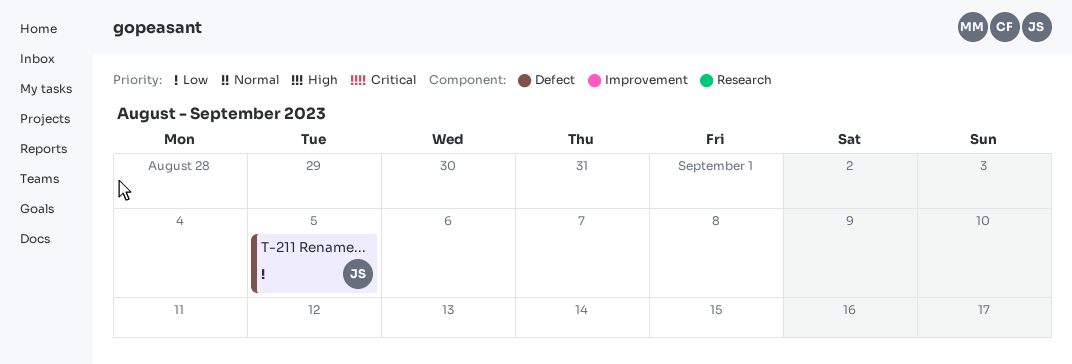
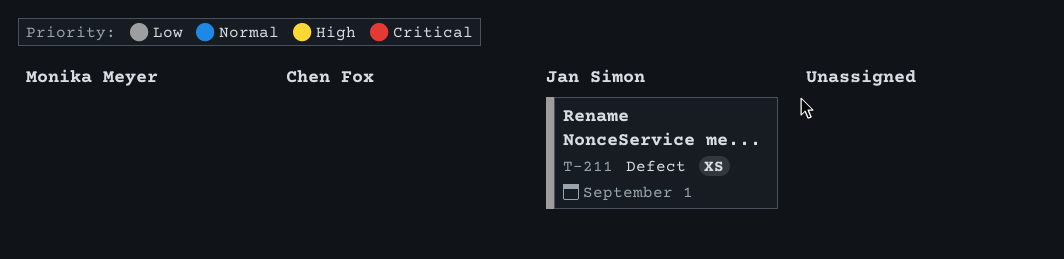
T-211, due: Sep 5 -> Sep 1

